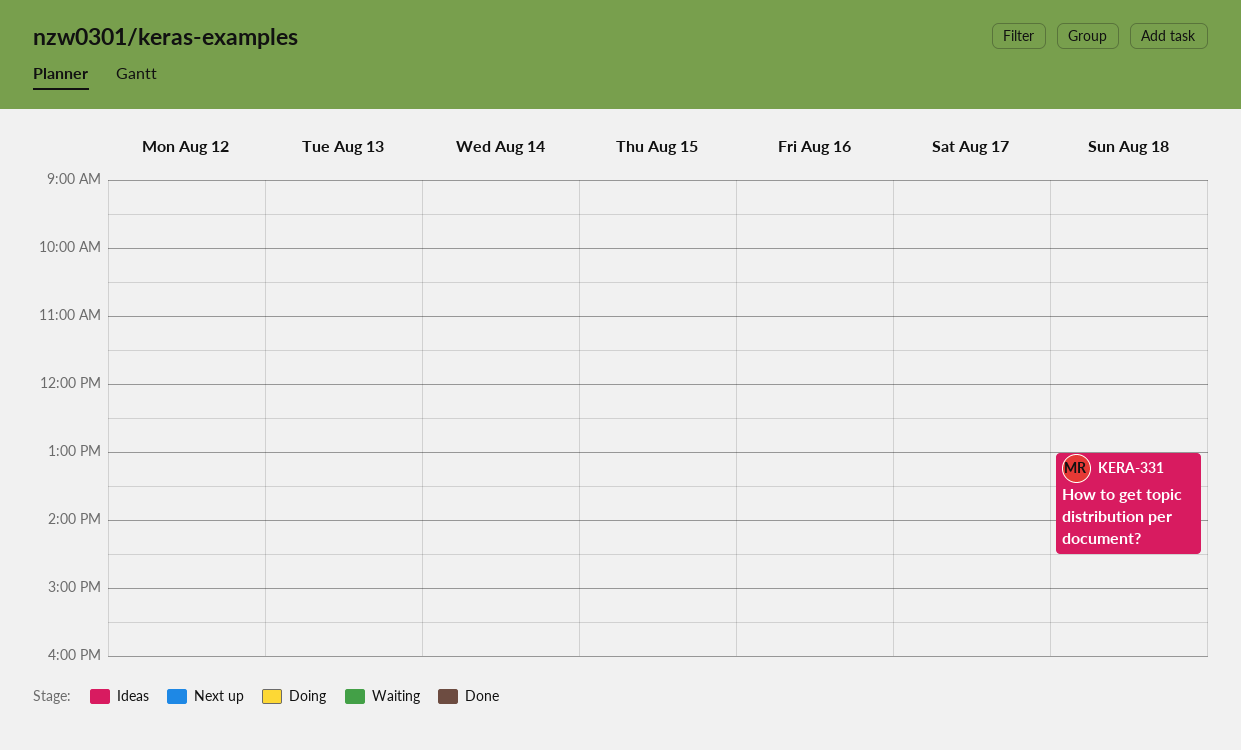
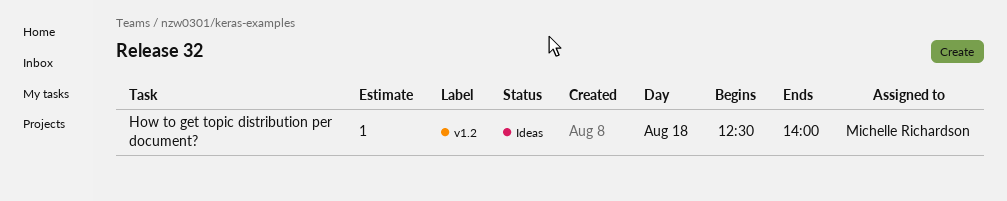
How to get topic distribution per document?, begins: 13:00 -> 12:30
How to get topic distribution per document?, ends: 14:30 -> 14:00

